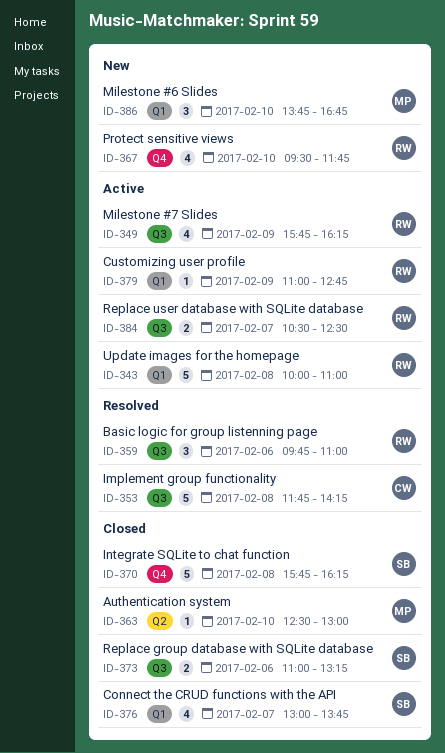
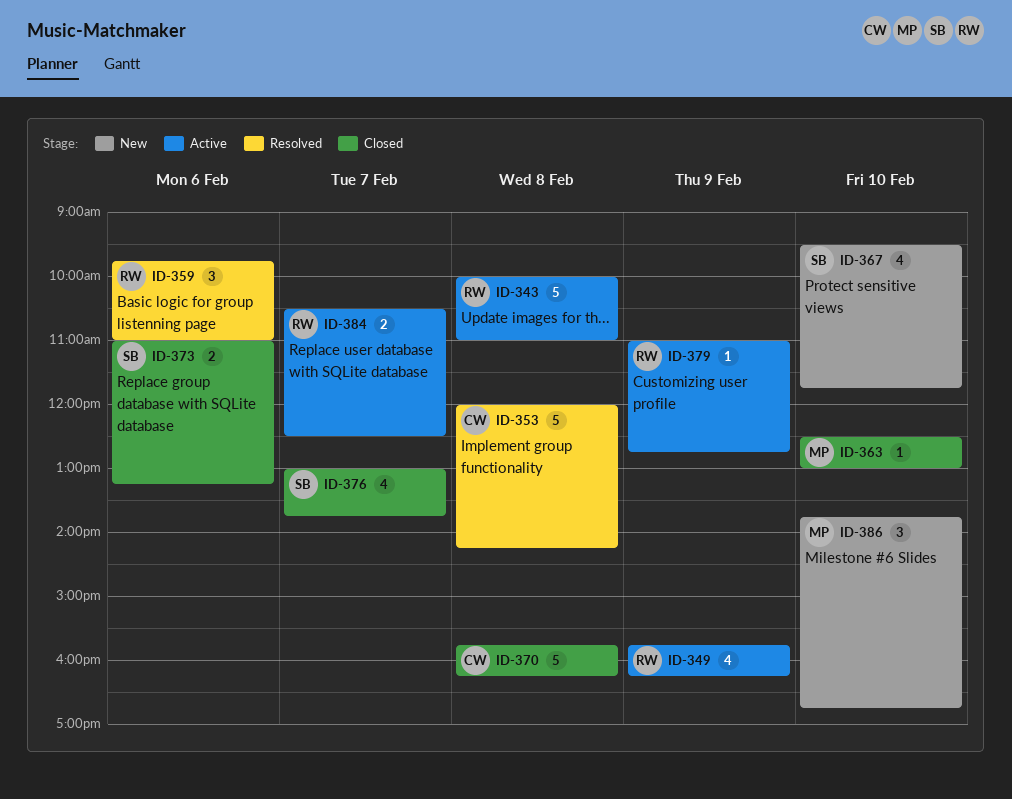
ID-353, begins: 11:45 -> 12:00
ID-367, owner: RW -> SB
ID-370, owner: SB -> CW

